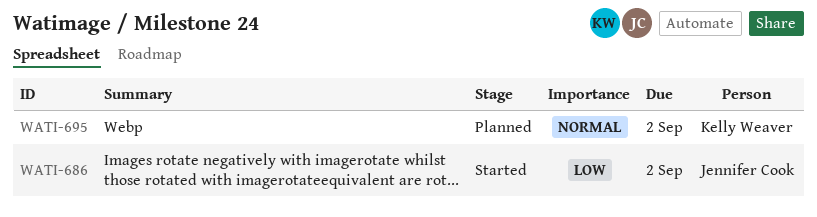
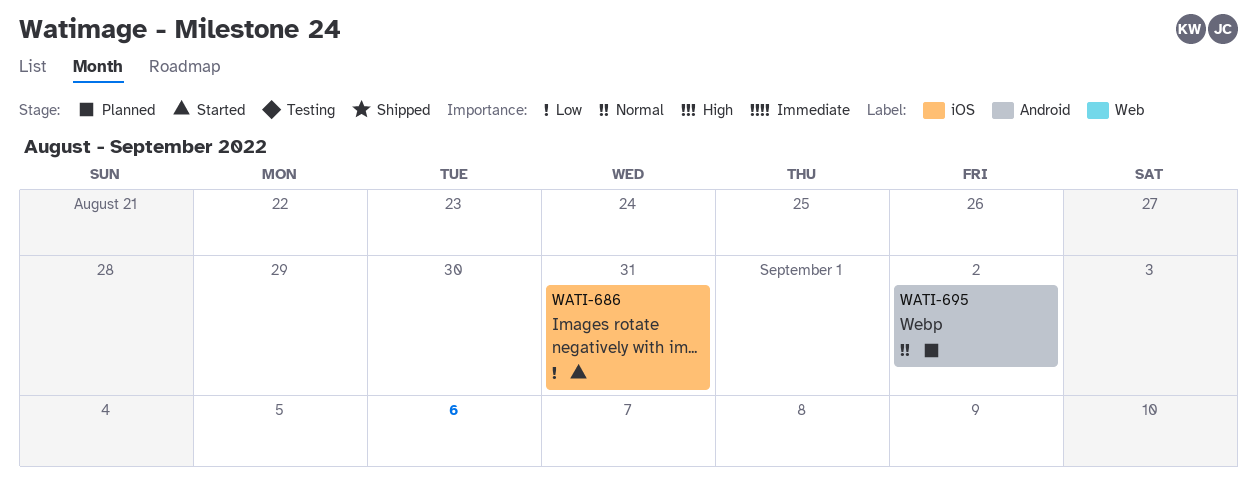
WATI-686, due: Sep 2 -> Aug 31

